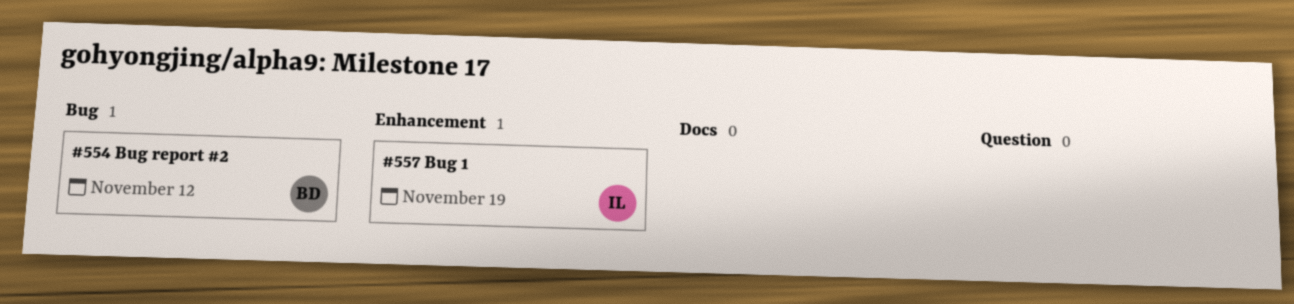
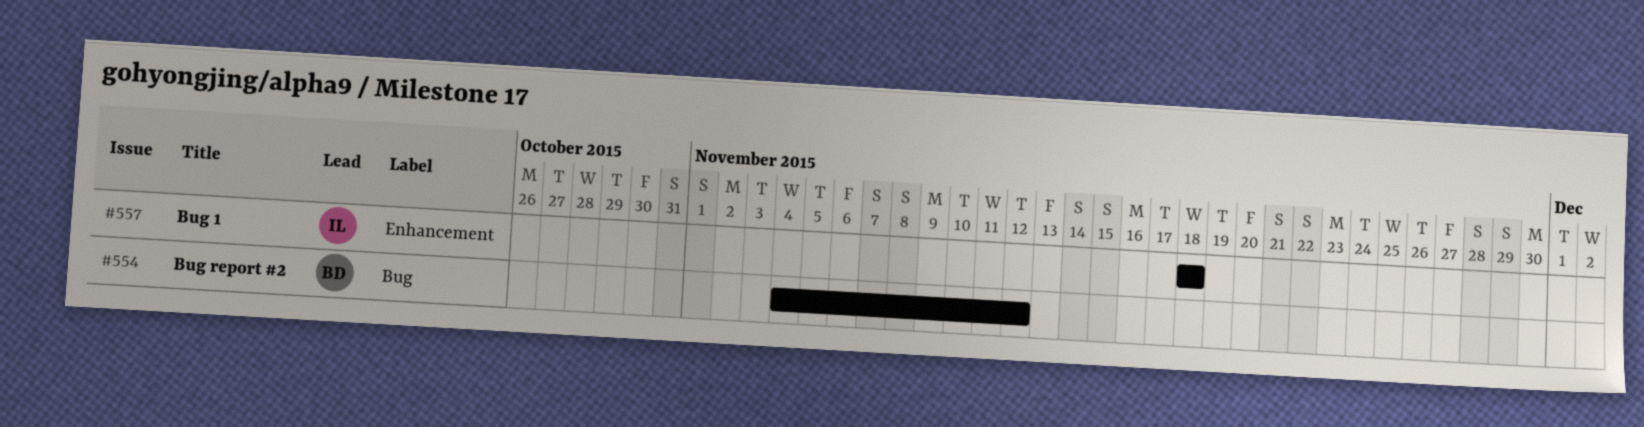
#557, due: Nov 19 -> Nov 18

